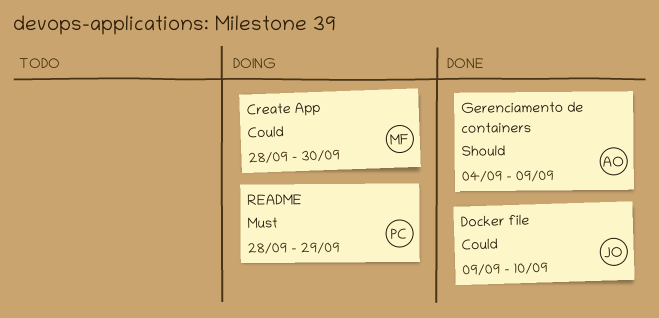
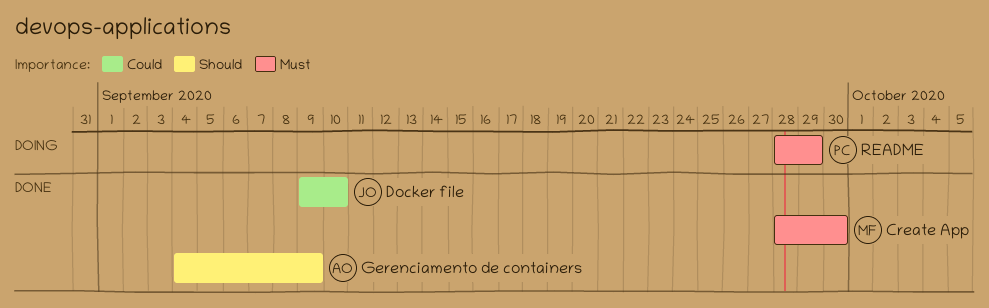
Create App, status: Doing -> Done
Create App, priority: Could -> Must

